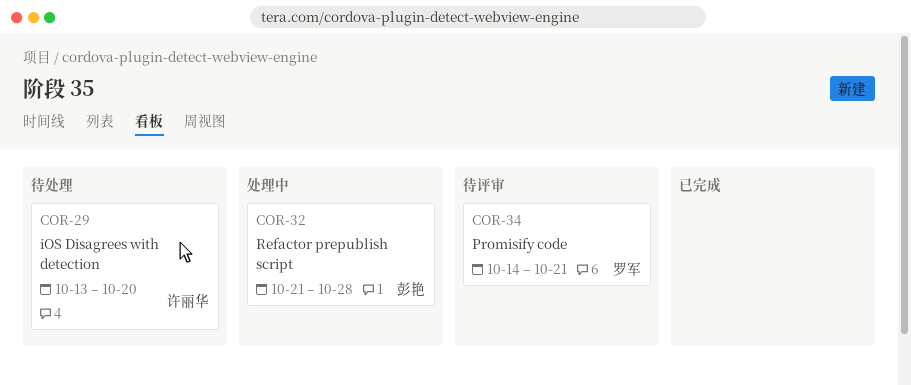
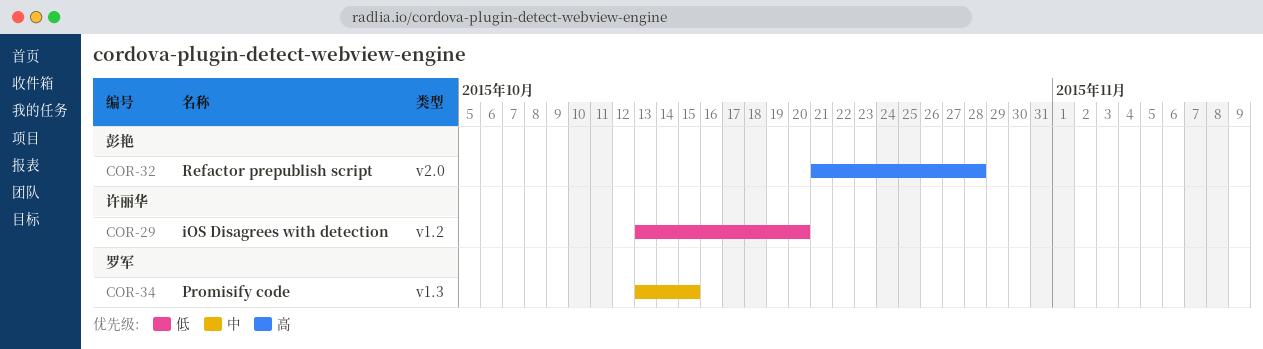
COR-34, start: Oct 14 -> Oct 13
COR-34, due: Oct 21 -> Oct 15

